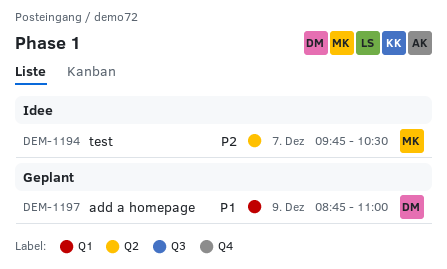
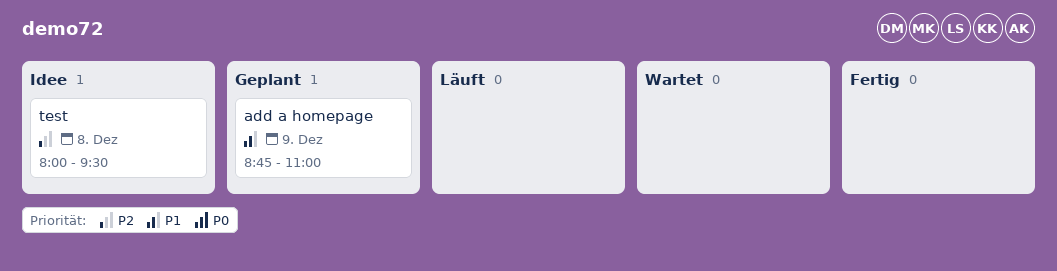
test, day: Dec 7 -> Dec 8
test, begins: 09:45 -> 08:00
test, ends: 10:30 -> 09:30

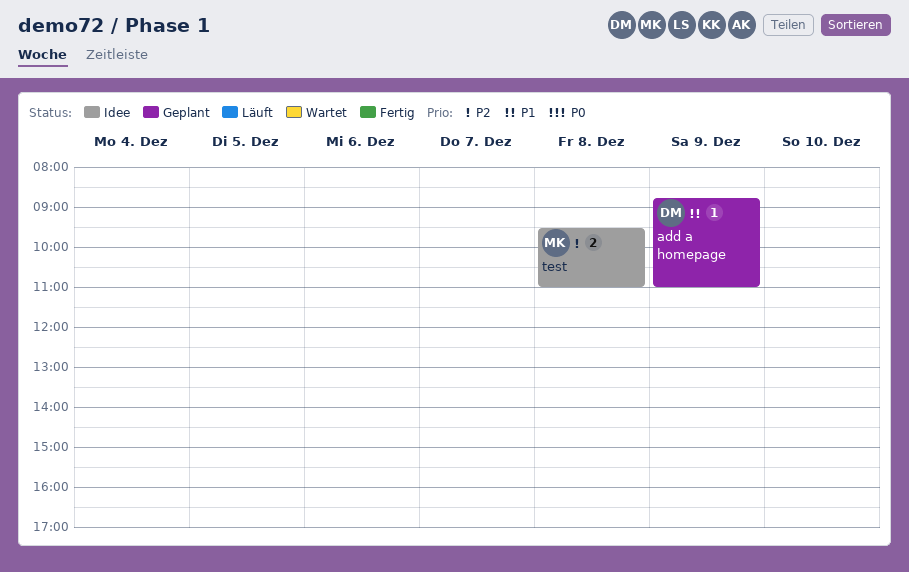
test, begins: 08:00 -> 09:30
test, ends: 09:30 -> 11:00

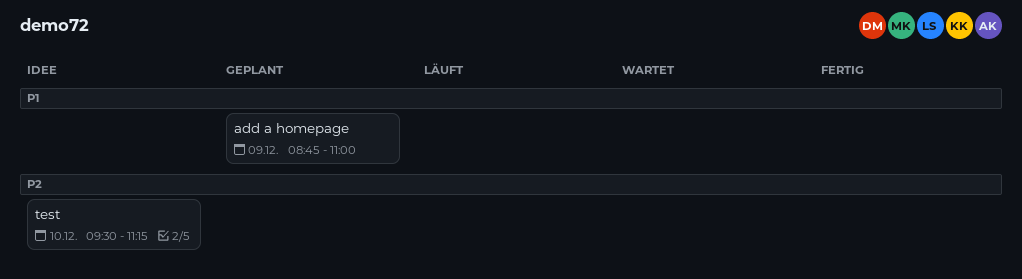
test, day: Dec 8 -> Dec 10
test, ends: 11:00 -> 11:15

